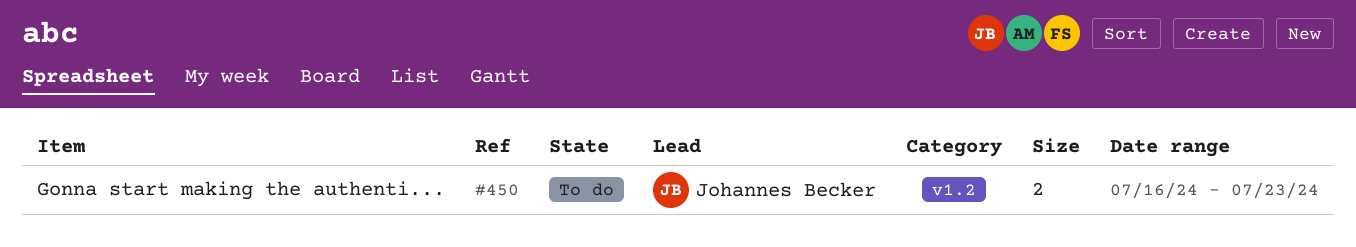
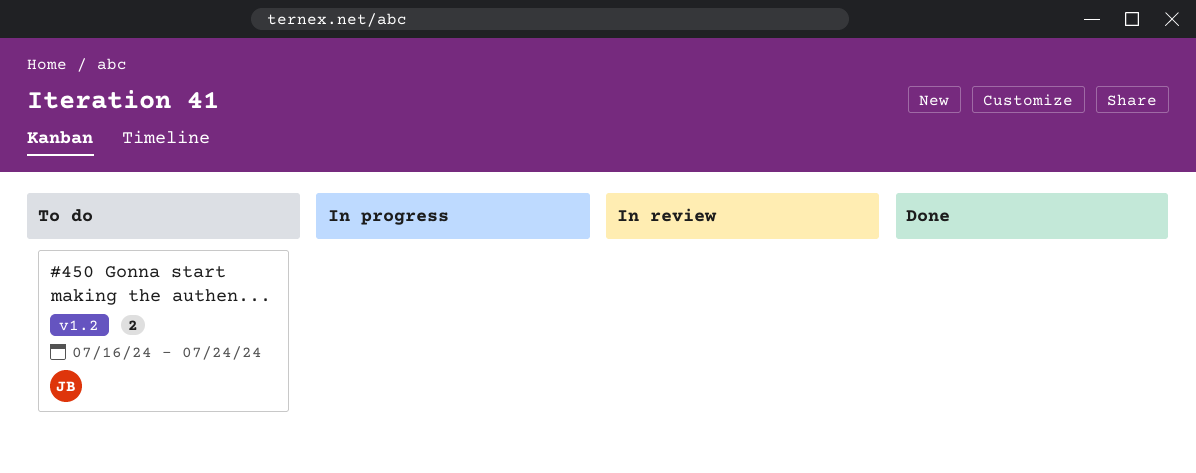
#450, due: Jul 23 -> Jul 24

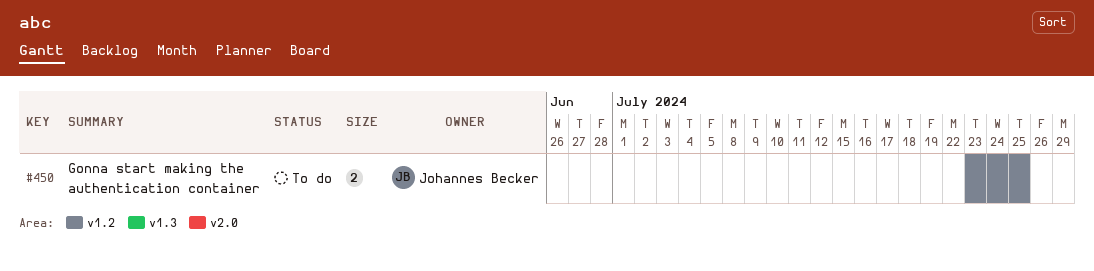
#450, start: Jul 16 -> Jul 23
#450, due: Jul 24 -> Jul 25

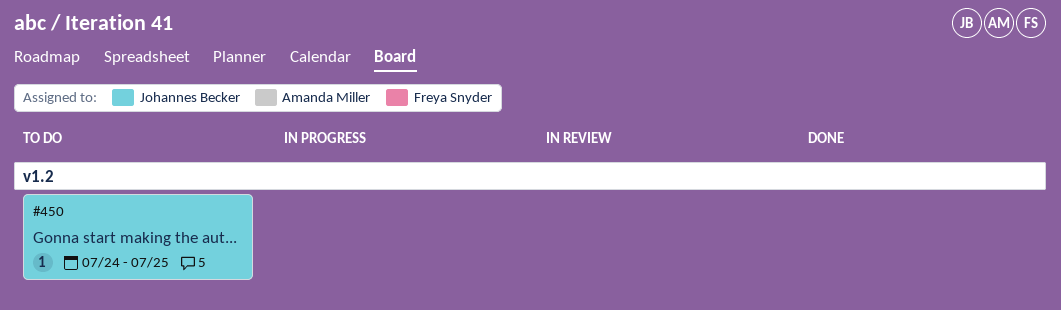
#450, estimate: 2 -> 1
#450, start: Jul 23 -> Jul 24

